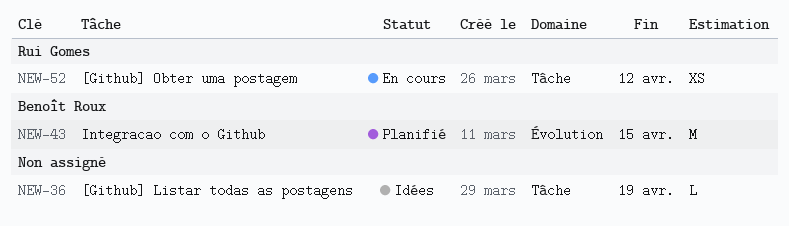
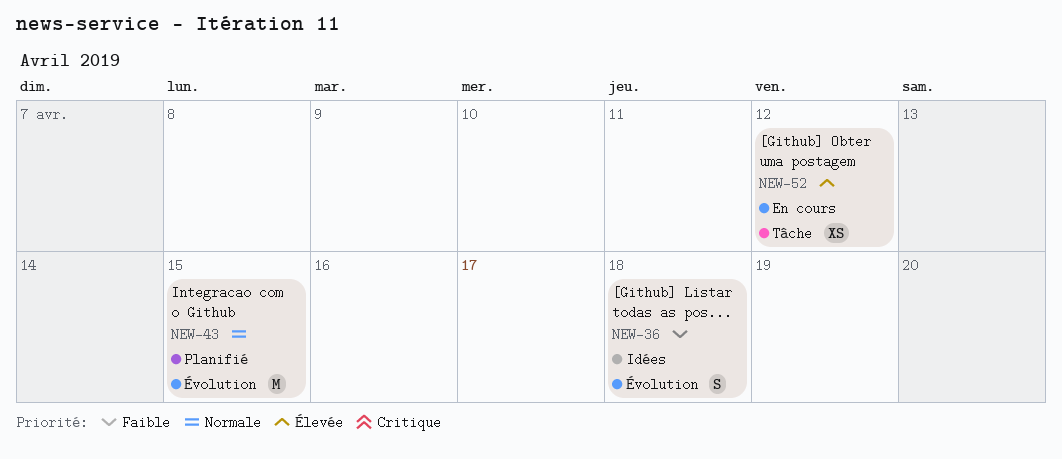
NEW-36, label: Tâche -> Évolution
NEW-36, estimate: L -> S
NEW-36, due: Apr 19 -> Apr 18

